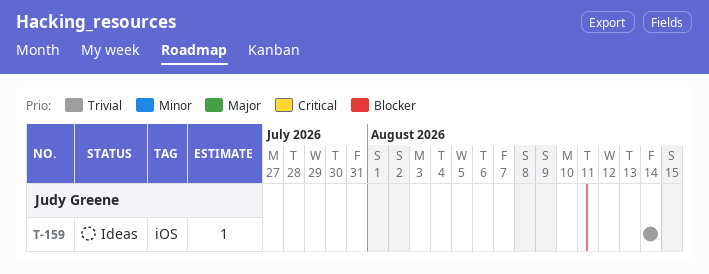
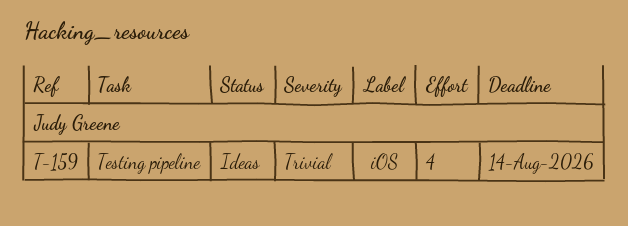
T-159, estimate: 1 -> 4

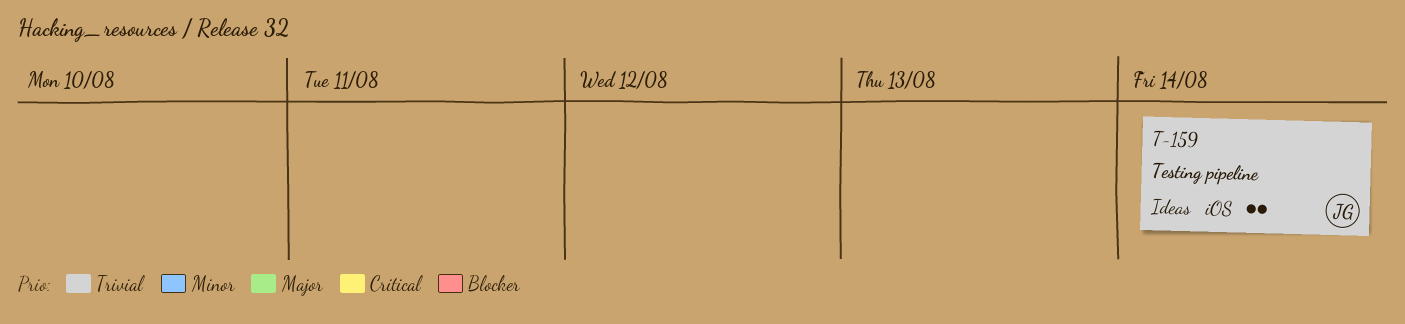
T-159, estimate: 4 -> 2

